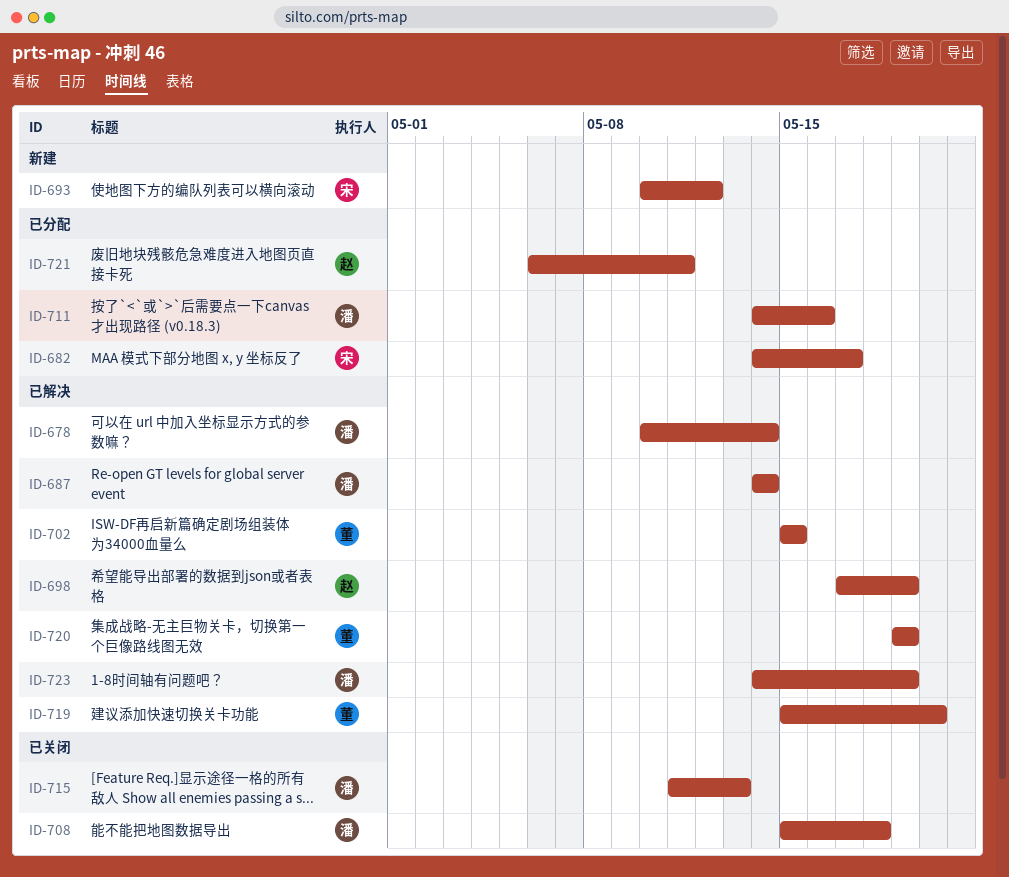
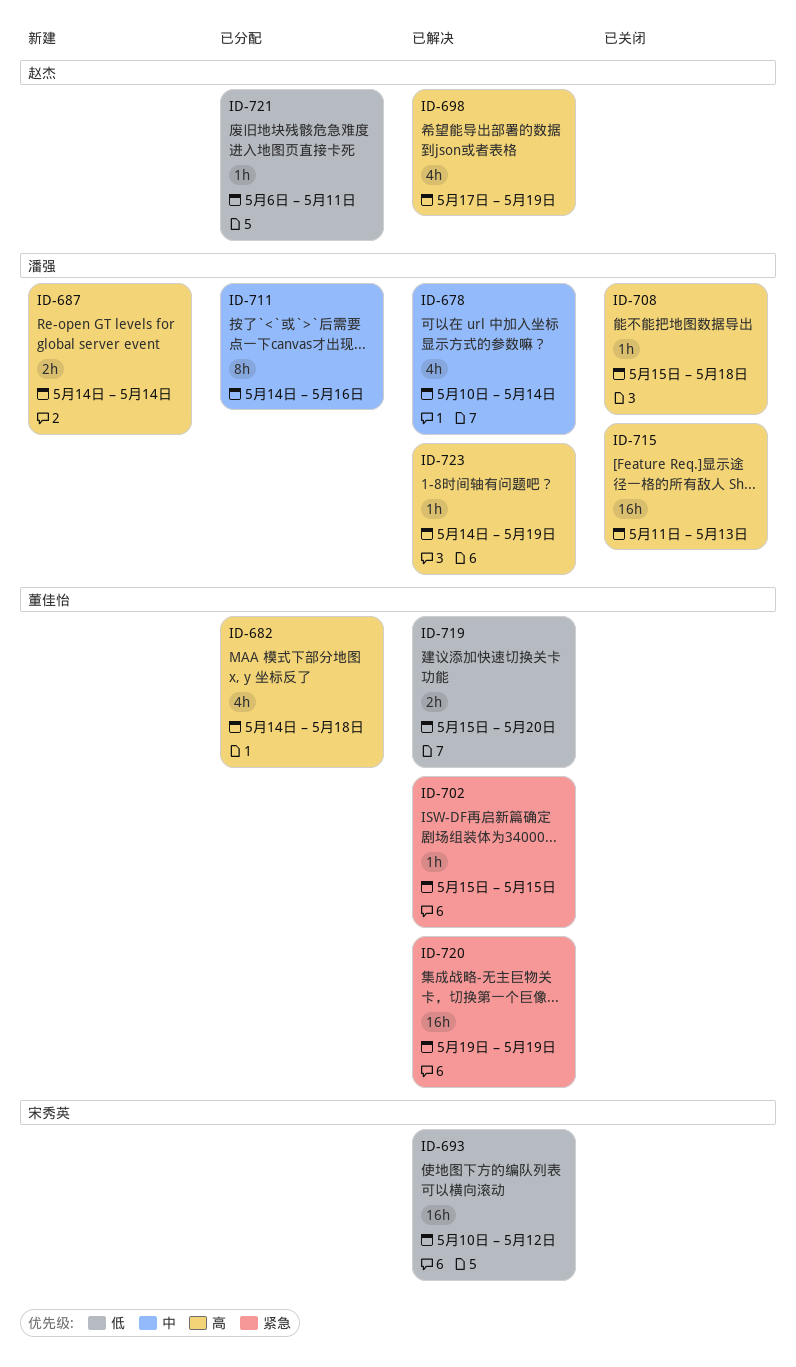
ID-682, owner: 宋秀英 -> 董佳怡
ID-682, due: May 17 -> May 18
ID-687, status: 已解决 -> 新建
ID-693, status: 新建 -> 已解决

